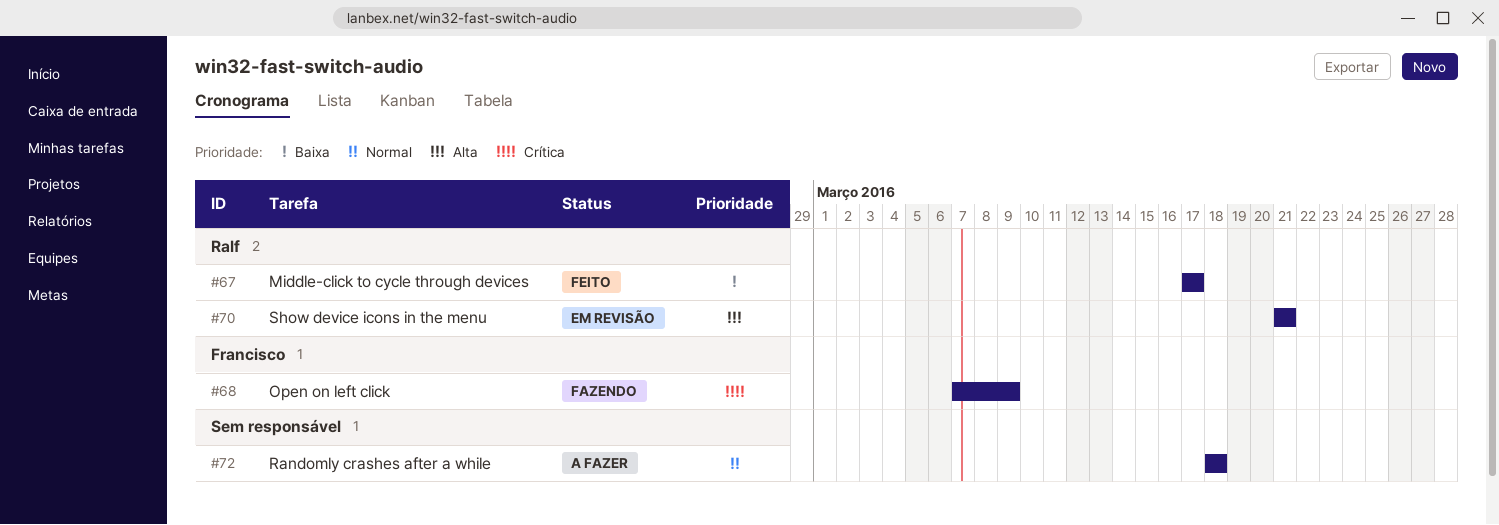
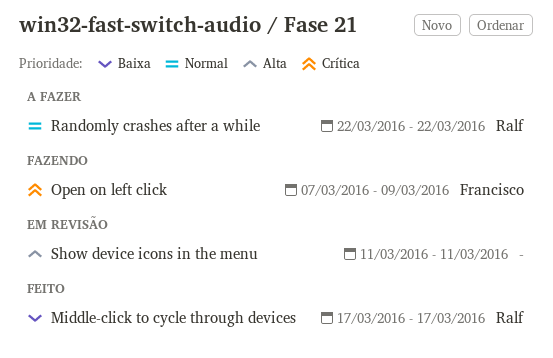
Randomly crashes after a while, owner: none -> Ralf
Randomly crashes after a while, start: Mar 18 -> Mar 22
Randomly crashes after a while, due: Mar 18 -> Mar 22
Show device icons in the menu, owner: Ralf -> none
Show device icons in the menu, start: Mar 21 -> Mar 11
Show device icons in the menu, due: Mar 21 -> Mar 11

